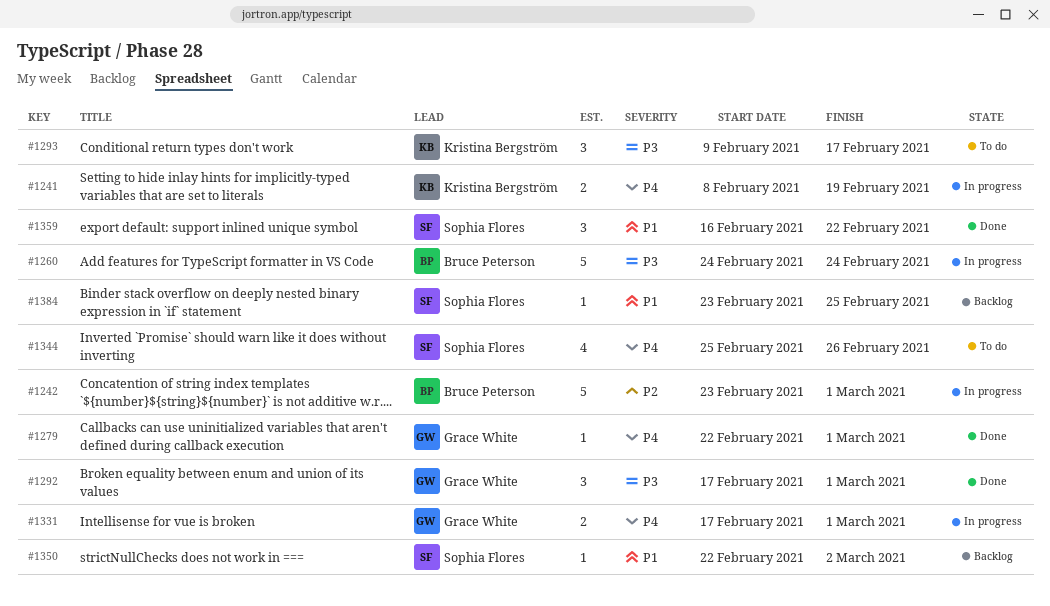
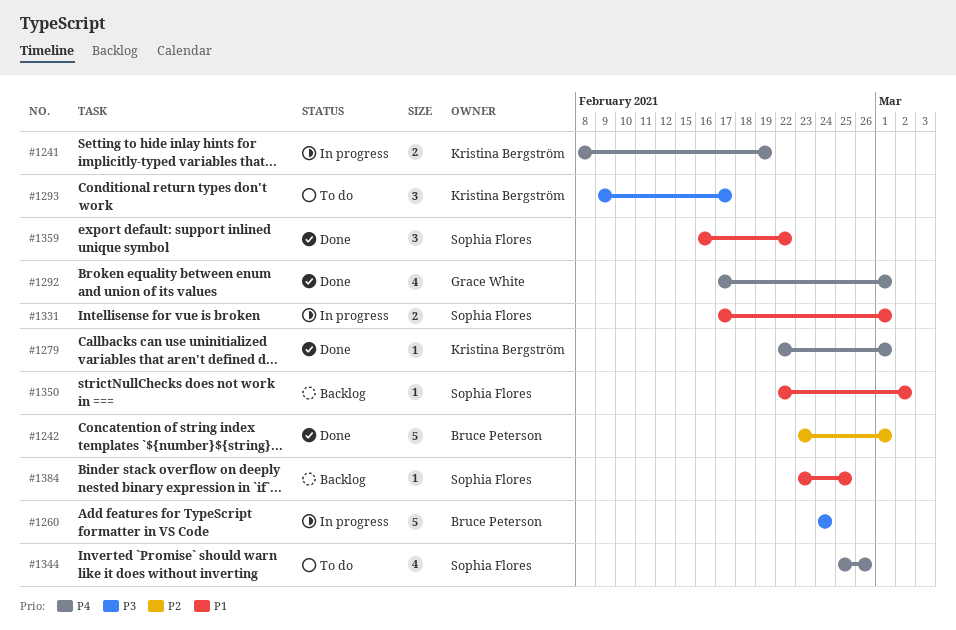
#1242, status: In progress -> Done
#1279, owner: Grace White -> Kristina Bergström
#1292, priority: P3 -> P4
#1292, estimate: 3 -> 4
#1331, owner: Grace White -> Sophia Flores
#1331, priority: P4 -> P1

